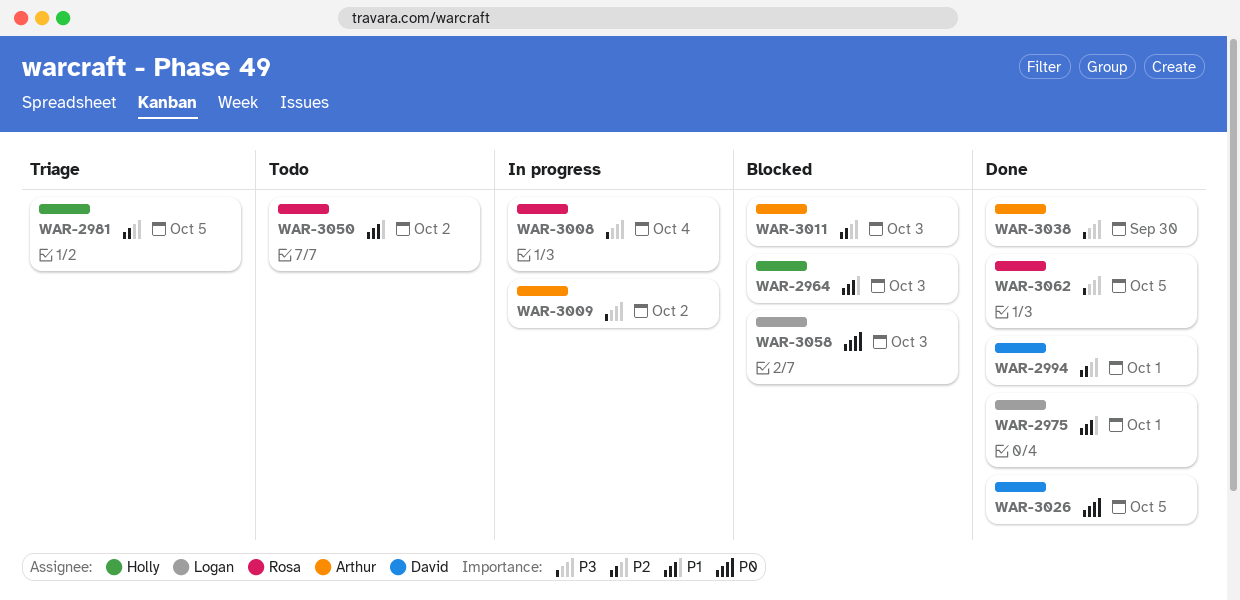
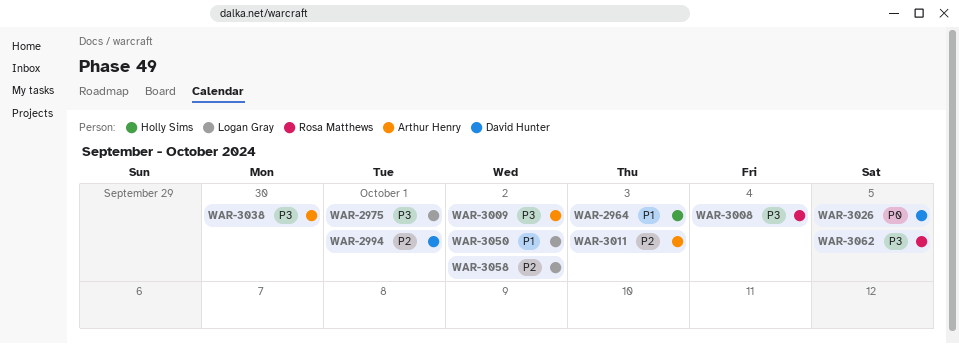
WAR-2975, priority: P1 -> P3
WAR-2981: present -> none
WAR-3050, owner: Rosa Matthews -> Logan Gray
WAR-3058, priority: P0 -> P2
WAR-3058, due: Oct 3 -> Oct 2

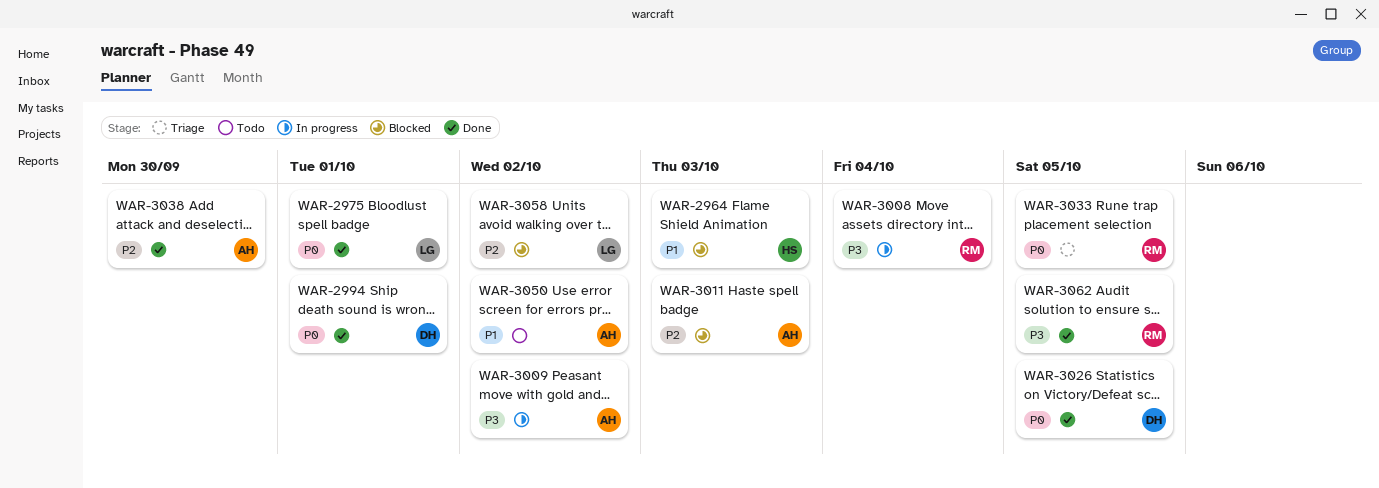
WAR-2975, priority: P3 -> P0
WAR-2994, priority: P2 -> P0
WAR-3033: none -> present
WAR-3038, priority: P3 -> P2
WAR-3050, owner: Logan Gray -> Arthur Henry

